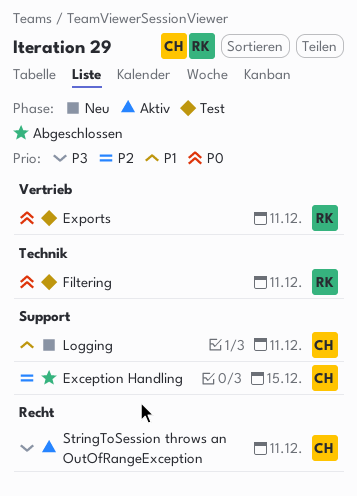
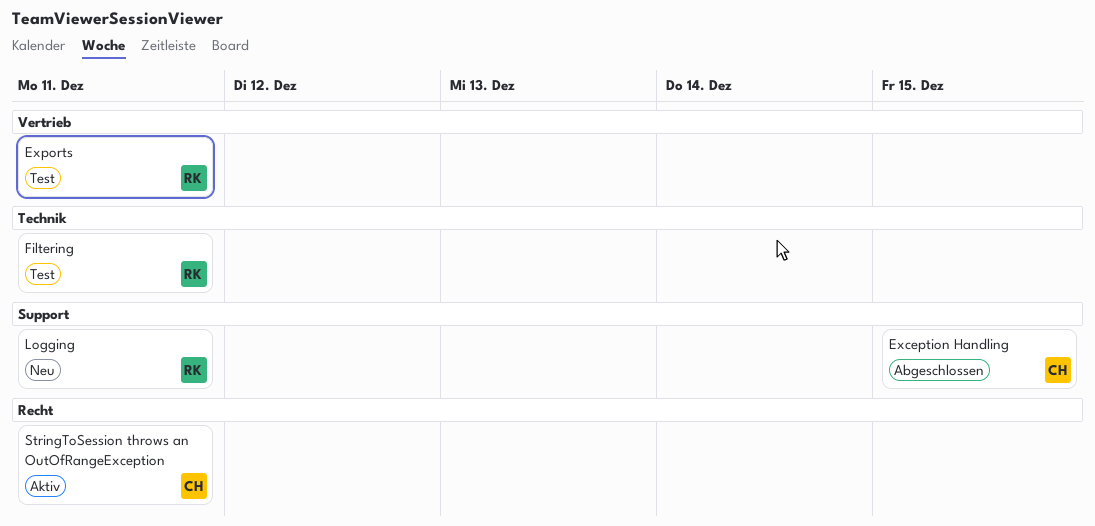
Logging, owner: CH -> RK

